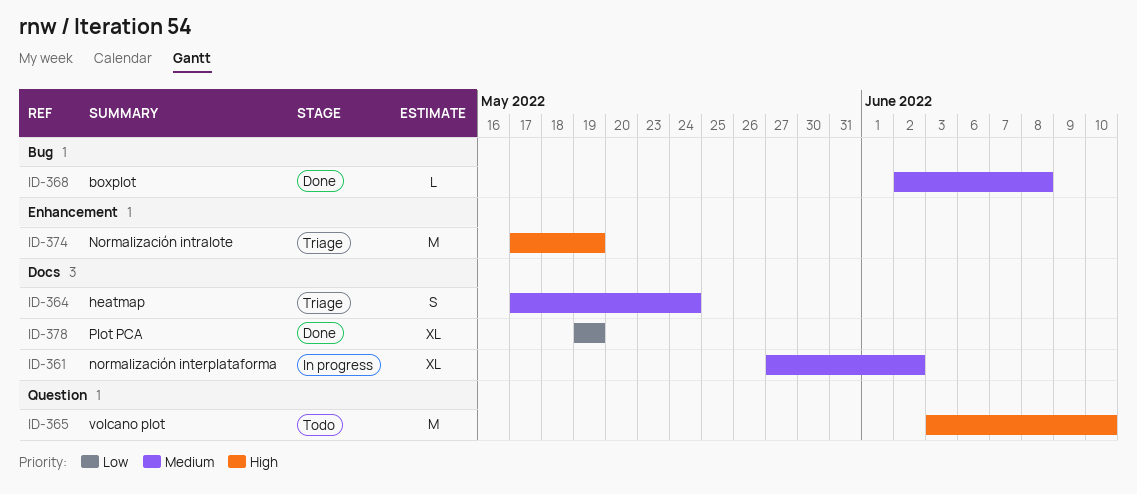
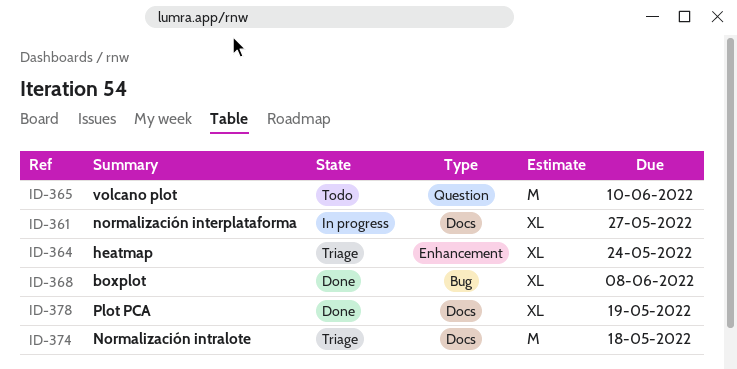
ID-361, due: Jun 2 -> May 27
ID-364, label: Docs -> Enhancement
ID-364, estimate: S -> XL
ID-368, estimate: L -> XL
ID-374, label: Enhancement -> Docs
ID-374, due: May 19 -> May 18

